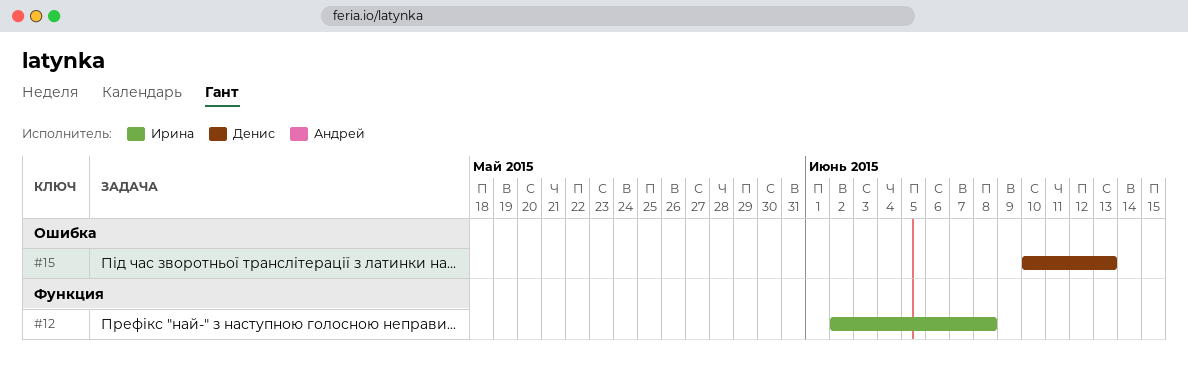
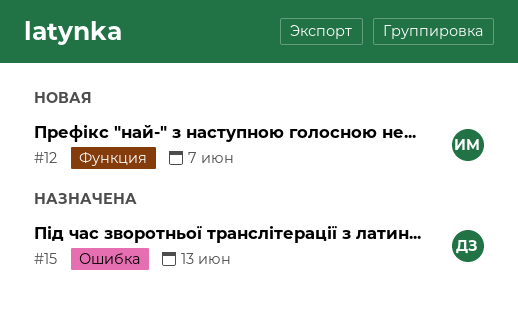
#12, due: Jun 8 -> Jun 7

